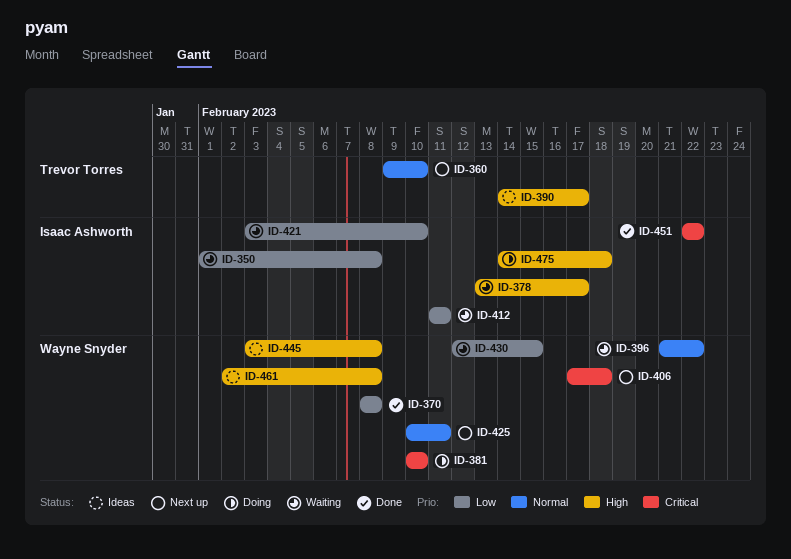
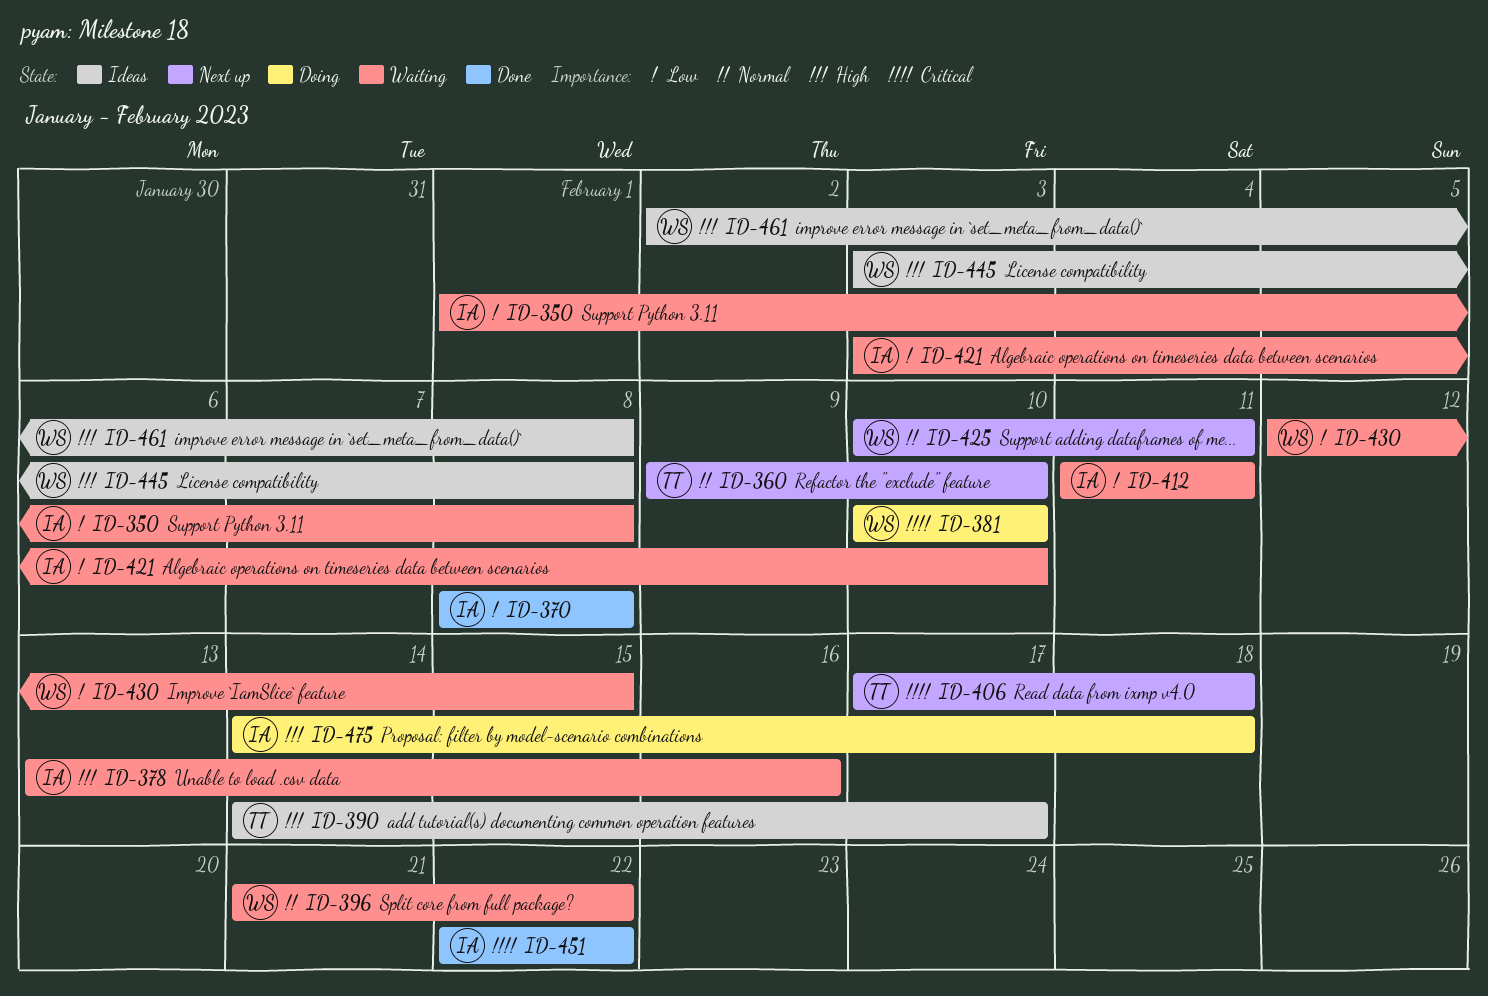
ID-370, owner: Wayne Snyder -> Isaac Ashworth
ID-378, due: Feb 17 -> Feb 16
ID-406, owner: Wayne Snyder -> Trevor Torres

